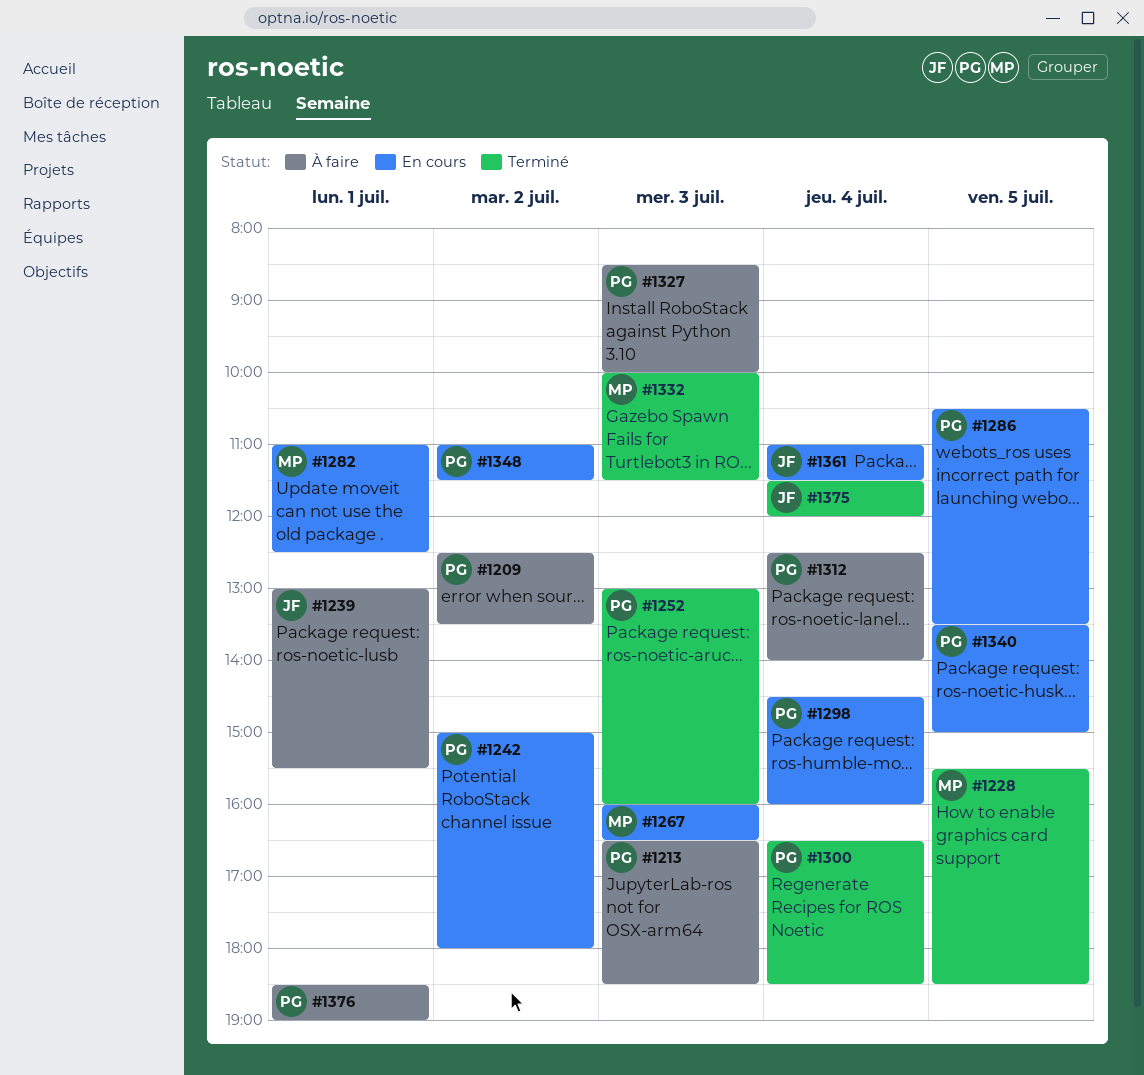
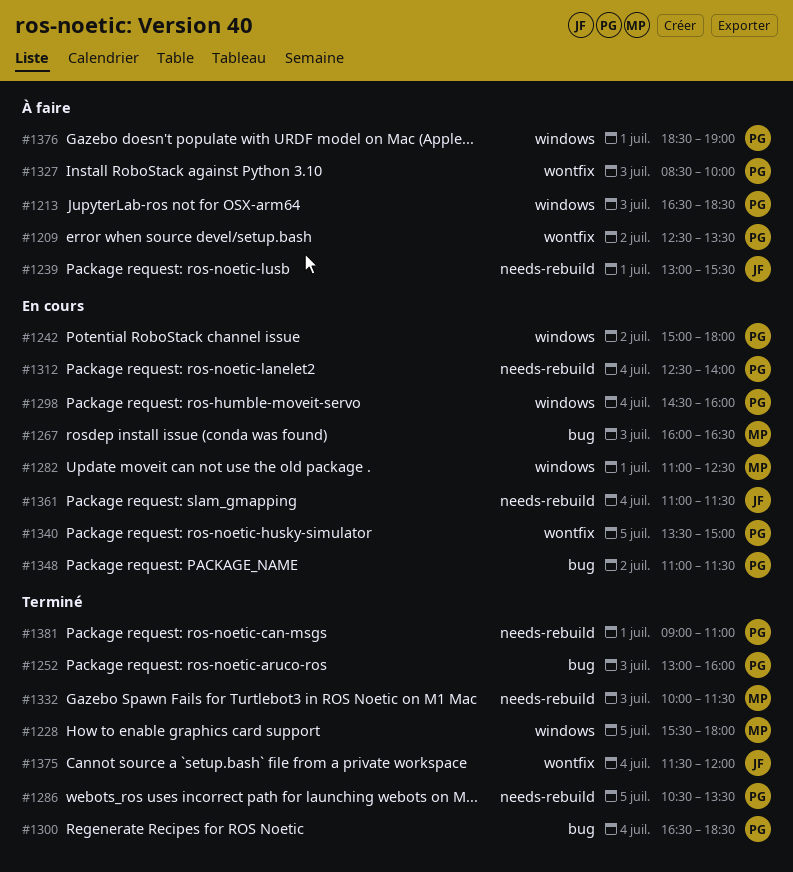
#1228, ends: 18:30 -> 18:00
#1286, status: En cours -> Terminé
#1312, status: À faire -> En cours
#1381: none -> present

